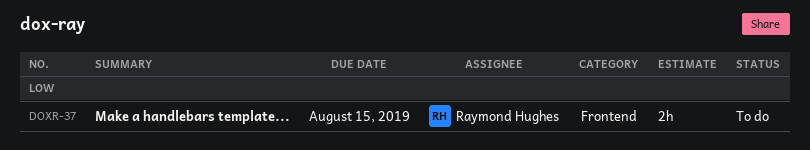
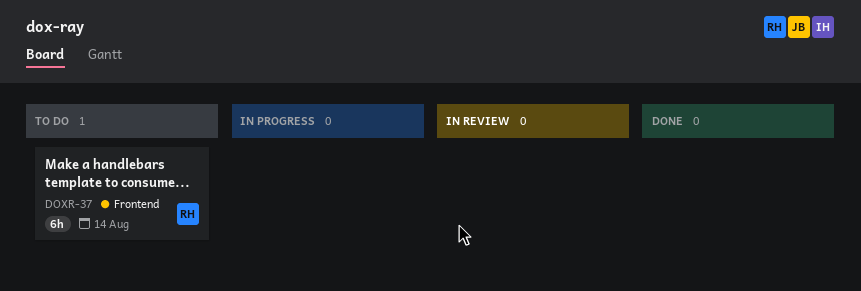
DOXR-37, estimate: 2h -> 6h
DOXR-37, due: Aug 15 -> Aug 14

